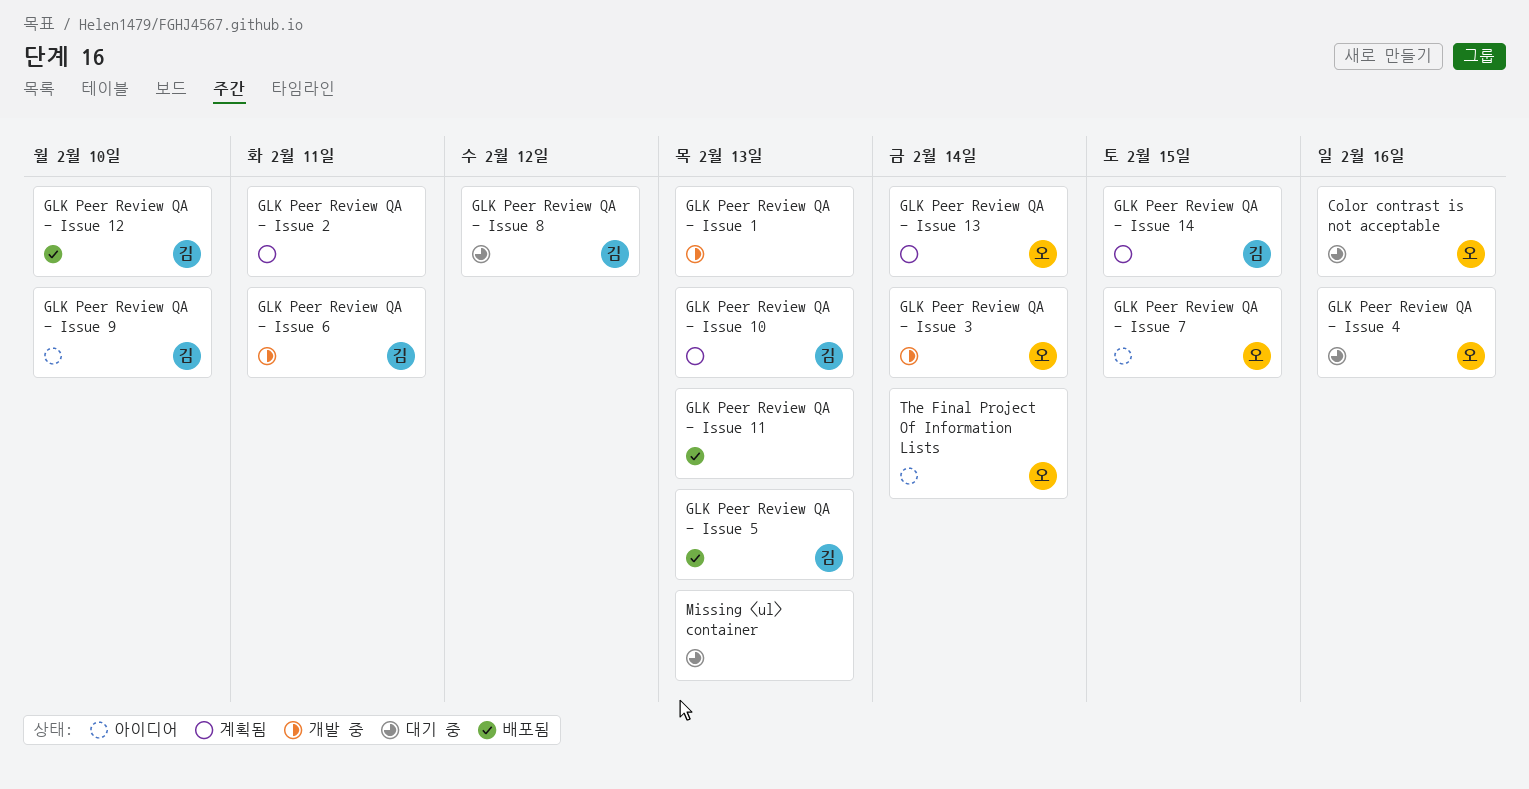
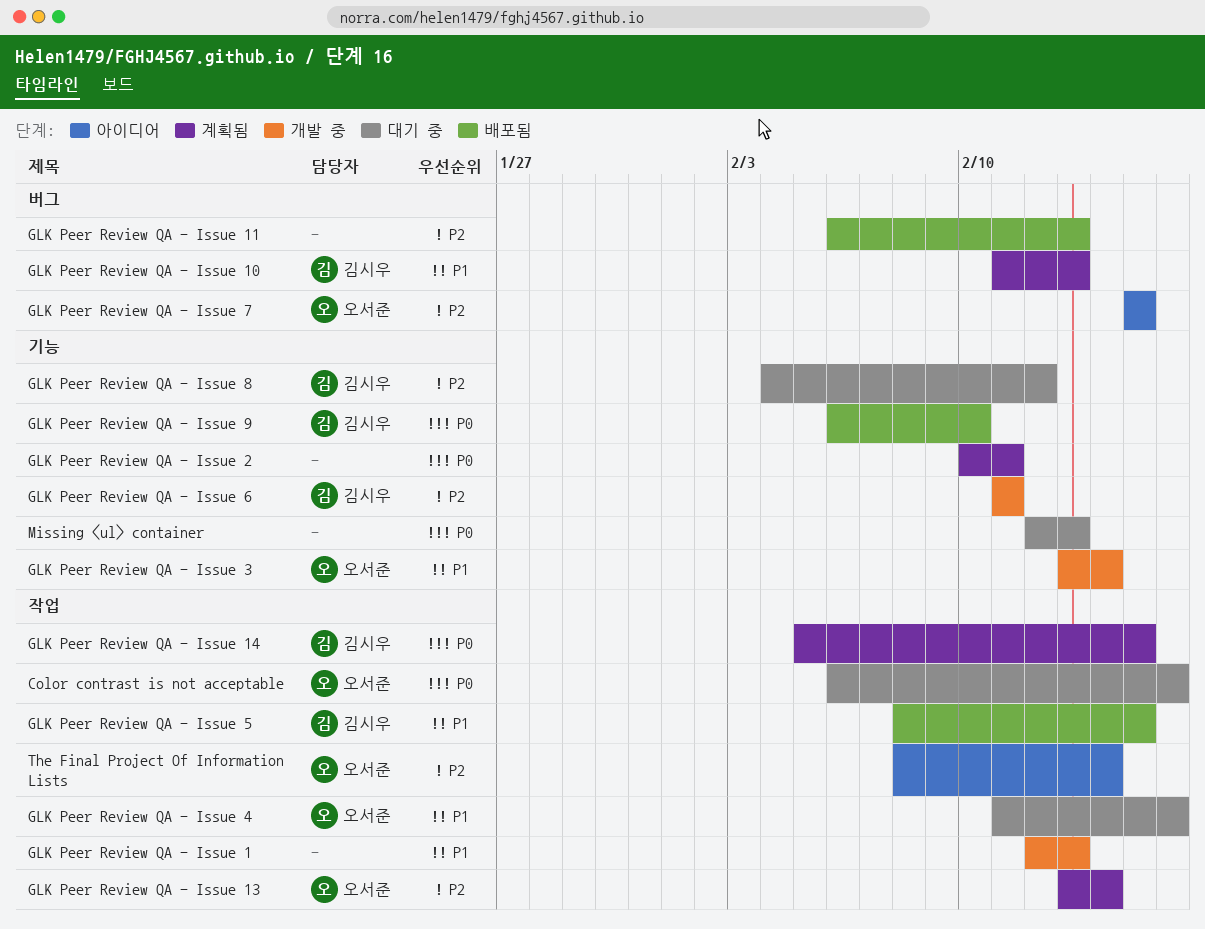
GLK Peer Review QA - Issue 12: present -> none
GLK Peer Review QA - Issue 5, due: Feb 13 -> Feb 15
GLK Peer Review QA - Issue 9, status: 아이디어 -> 배포됨

